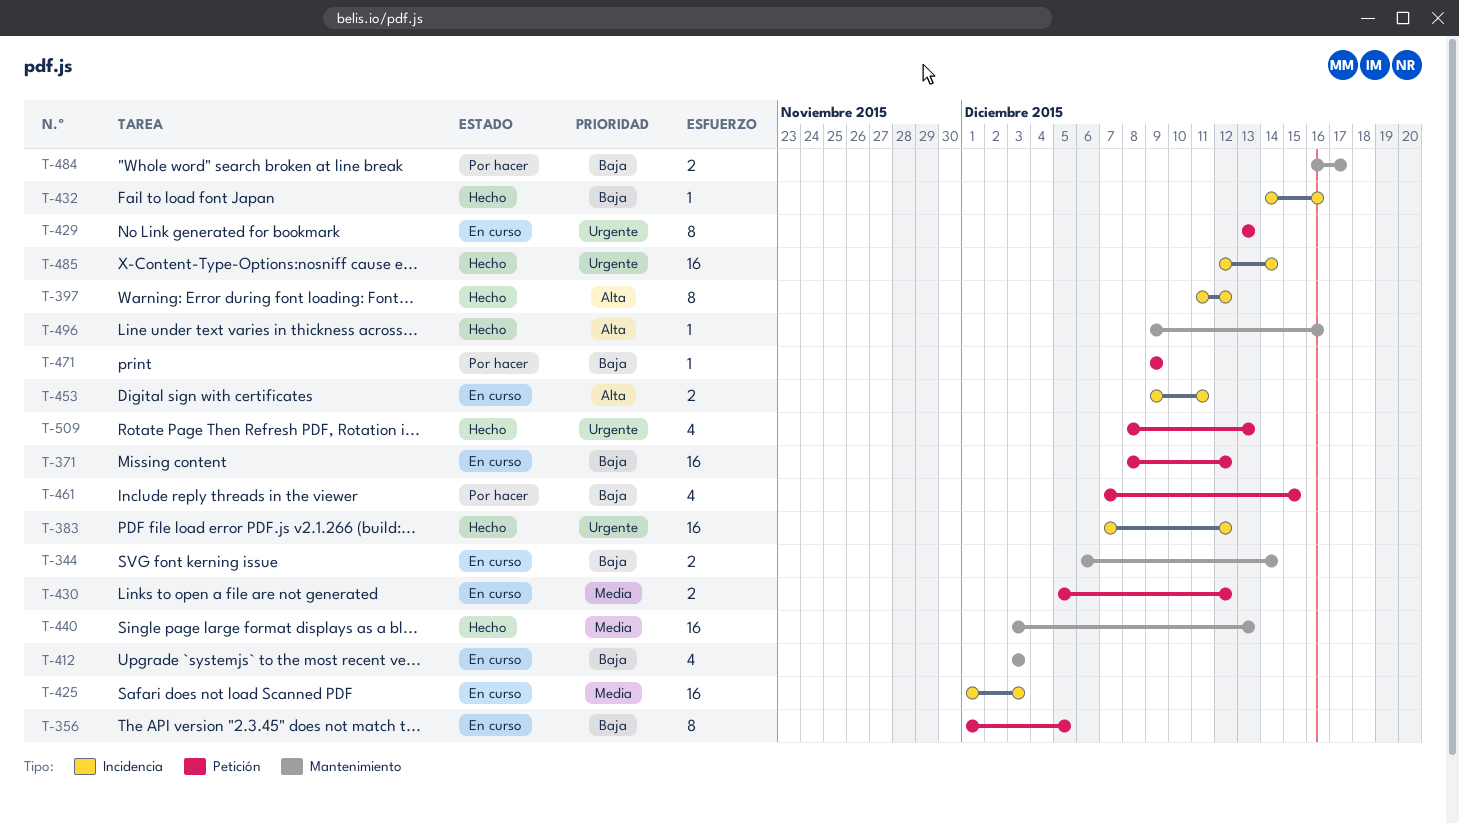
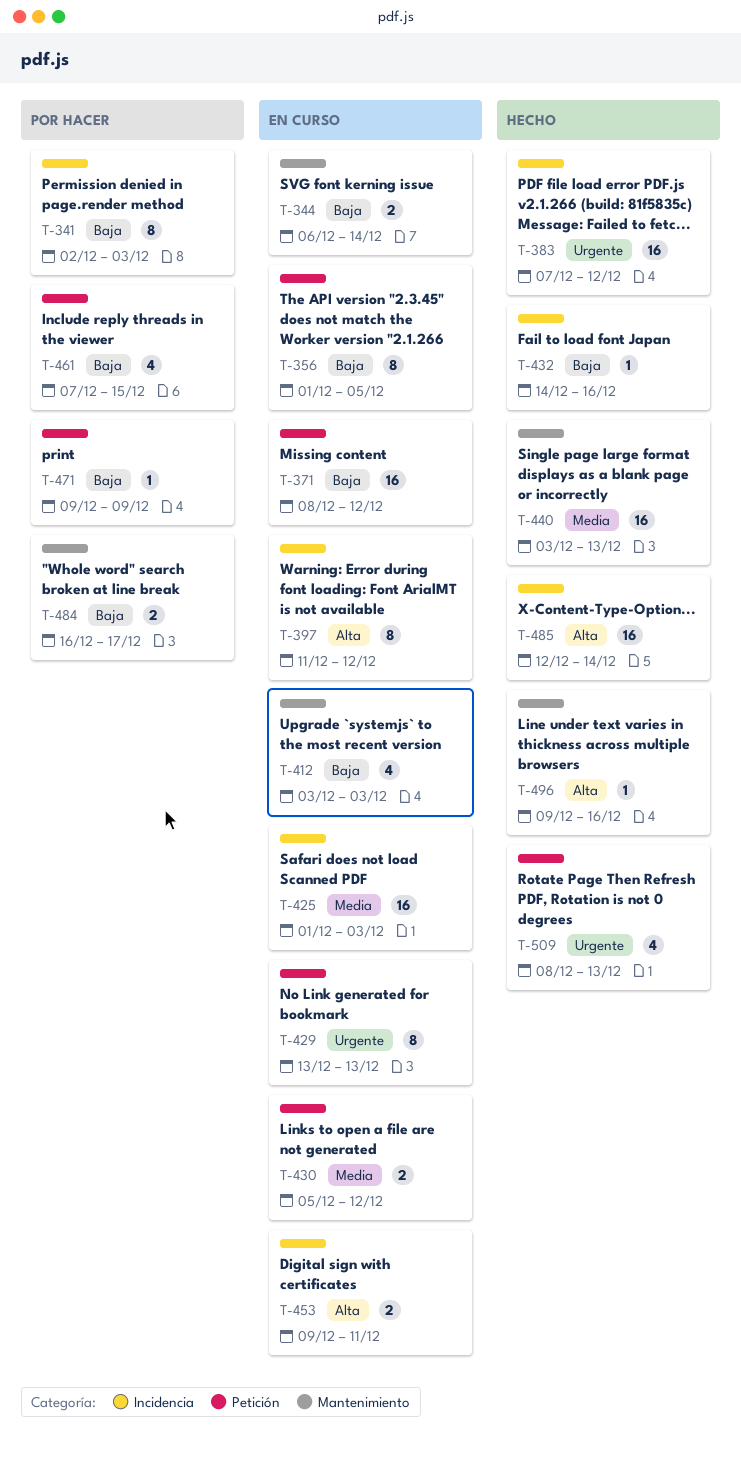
T-341: none -> present
T-397, status: Hecho -> En curso
T-485, priority: Urgente -> Alta

